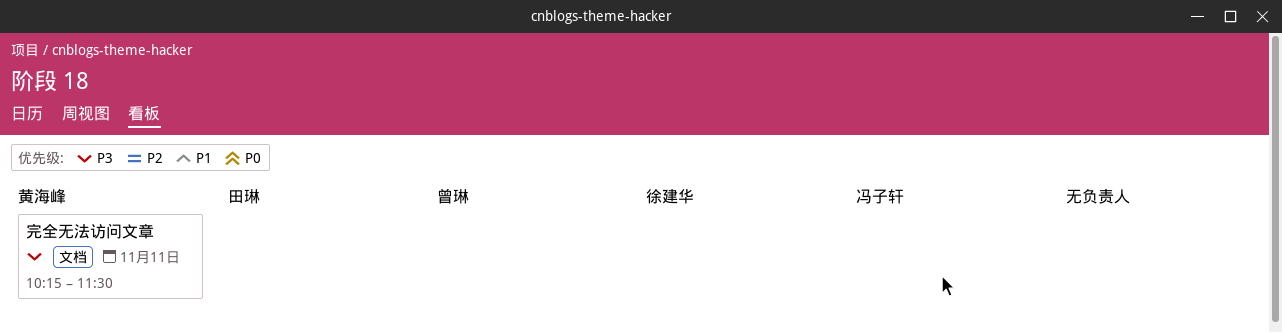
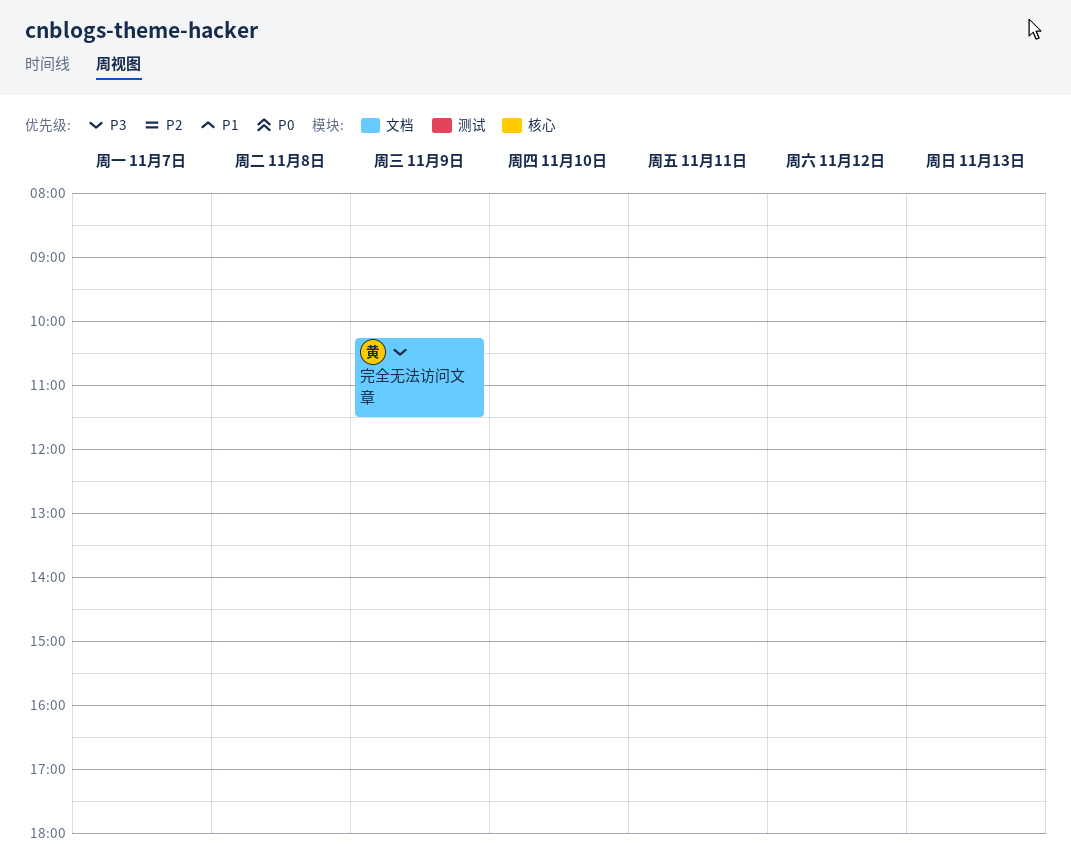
完全无法访问文章, day: Nov 11 -> Nov 9

